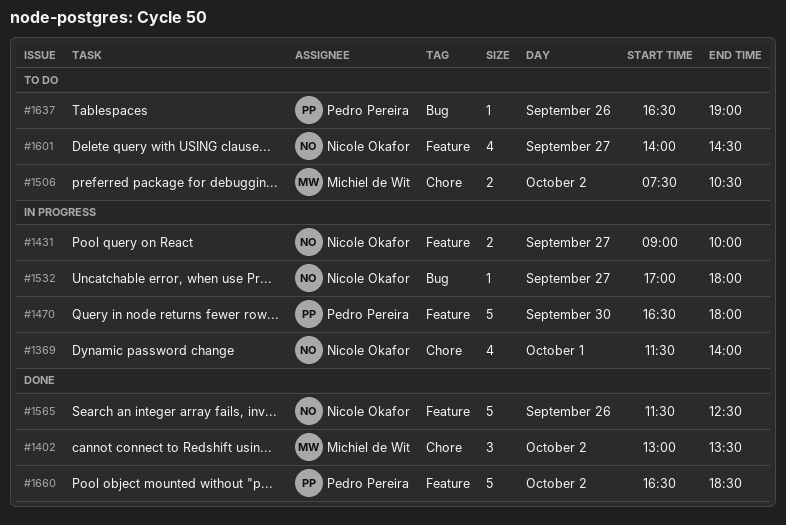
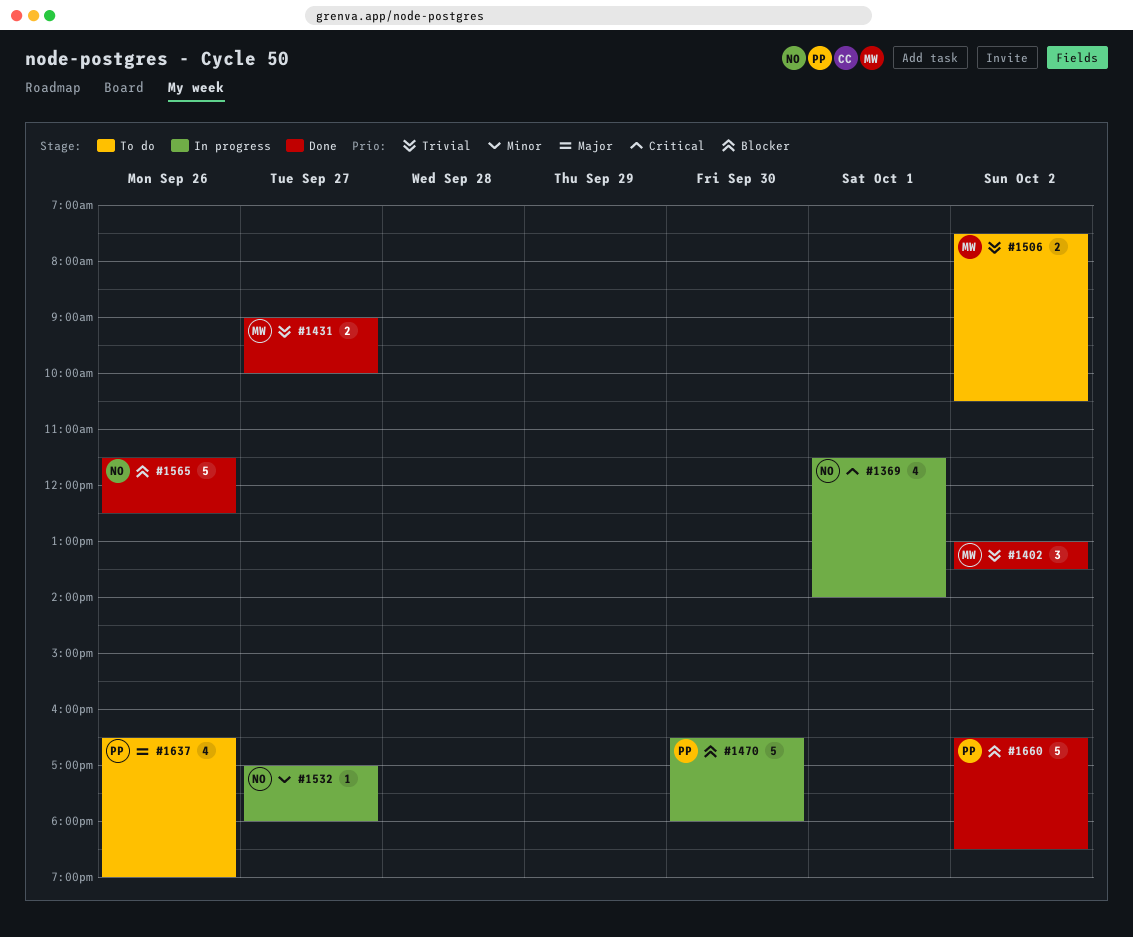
#1431, status: In progress -> Done
#1431, owner: Nicole Okafor -> Michiel de Wit
#1601: present -> none
#1637, estimate: 1 -> 4

